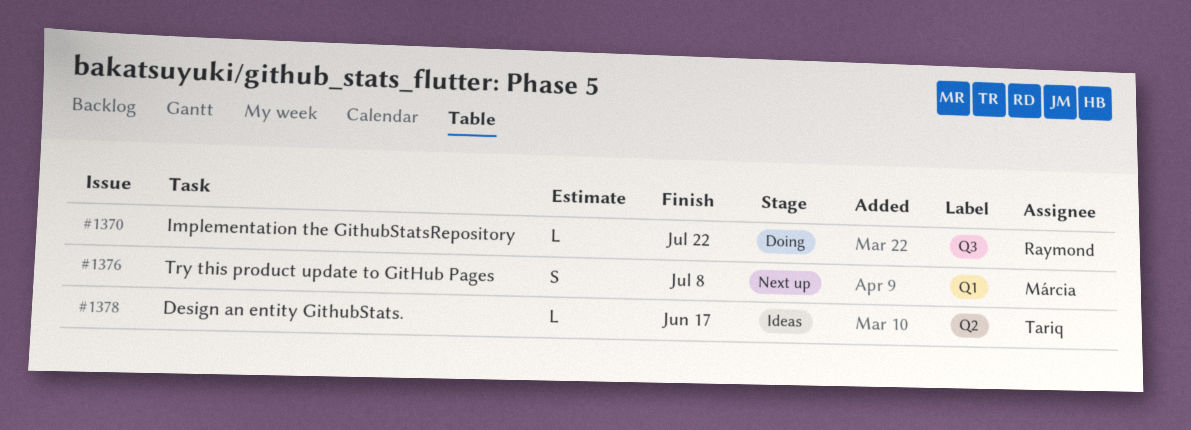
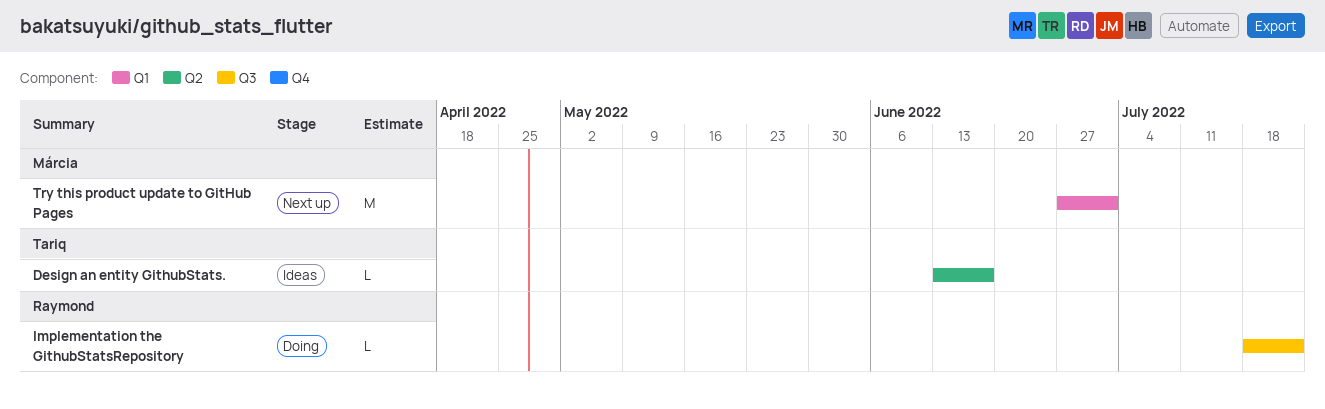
Try this product update to GitHub Pages, estimate: S -> M
Try this product update to GitHub Pages, due: Jul 8 -> Jul 1

